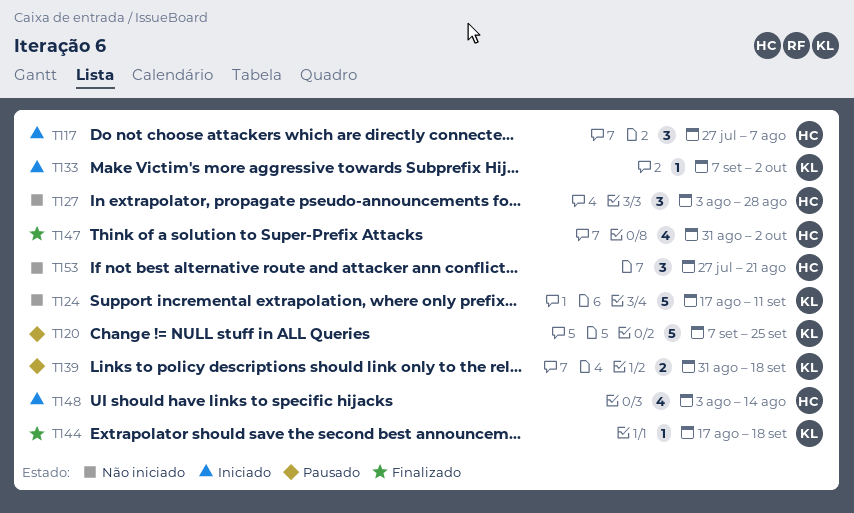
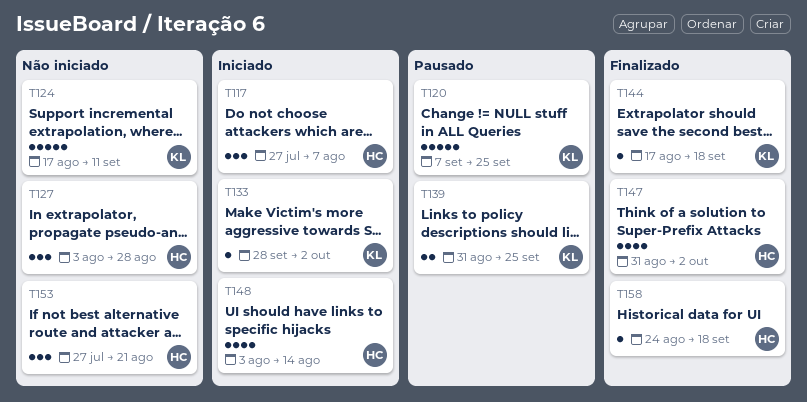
T133, start: Sep 7 -> Sep 28
T139, due: Sep 18 -> Sep 25
T158: none -> present

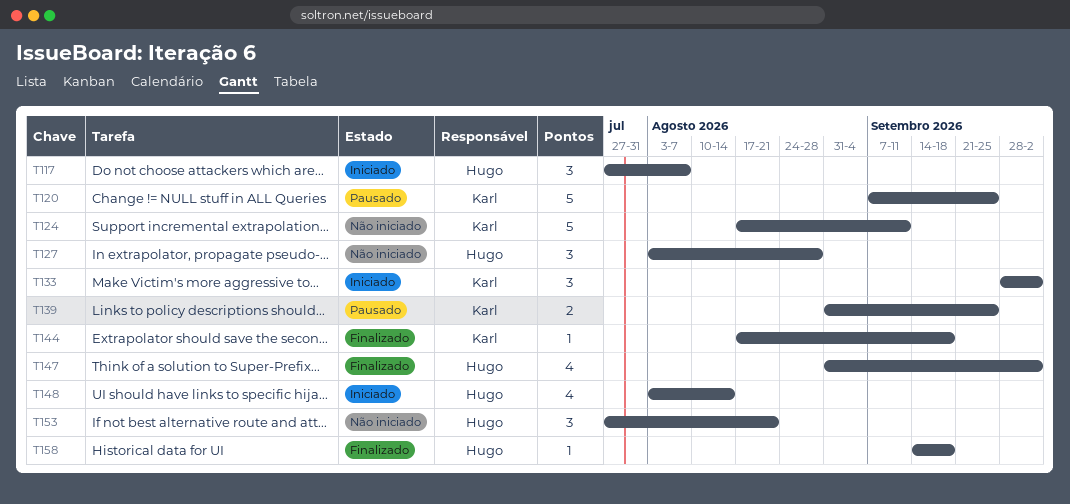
T133, estimate: 1 -> 3
T158, start: Aug 24 -> Sep 14

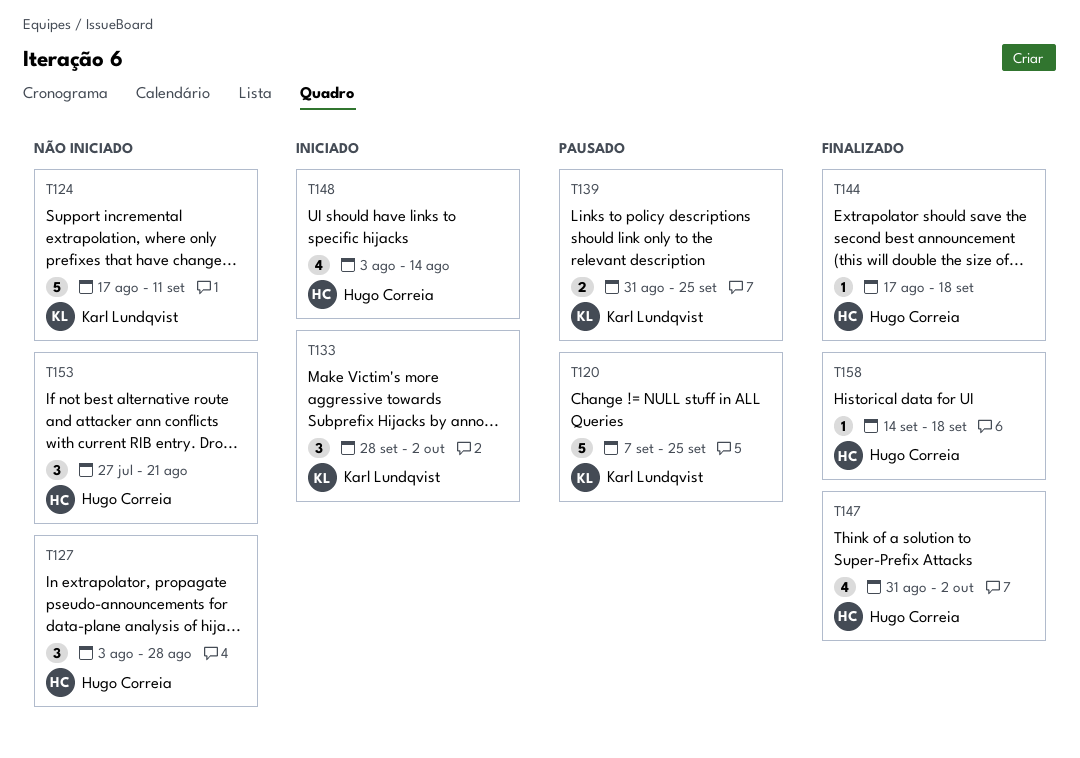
T117: present -> none
T144, owner: Karl Lundqvist -> Hugo Correia

